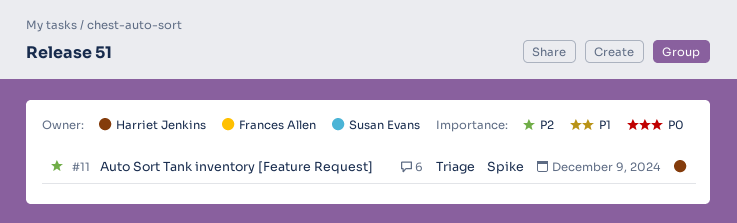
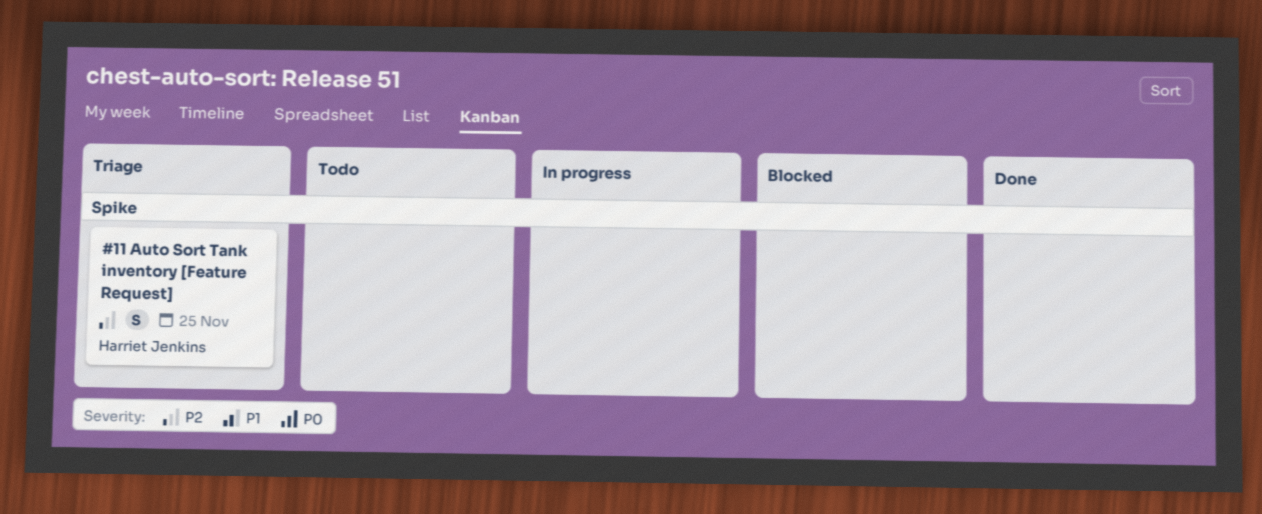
#11, due: Dec 9 -> Nov 25

